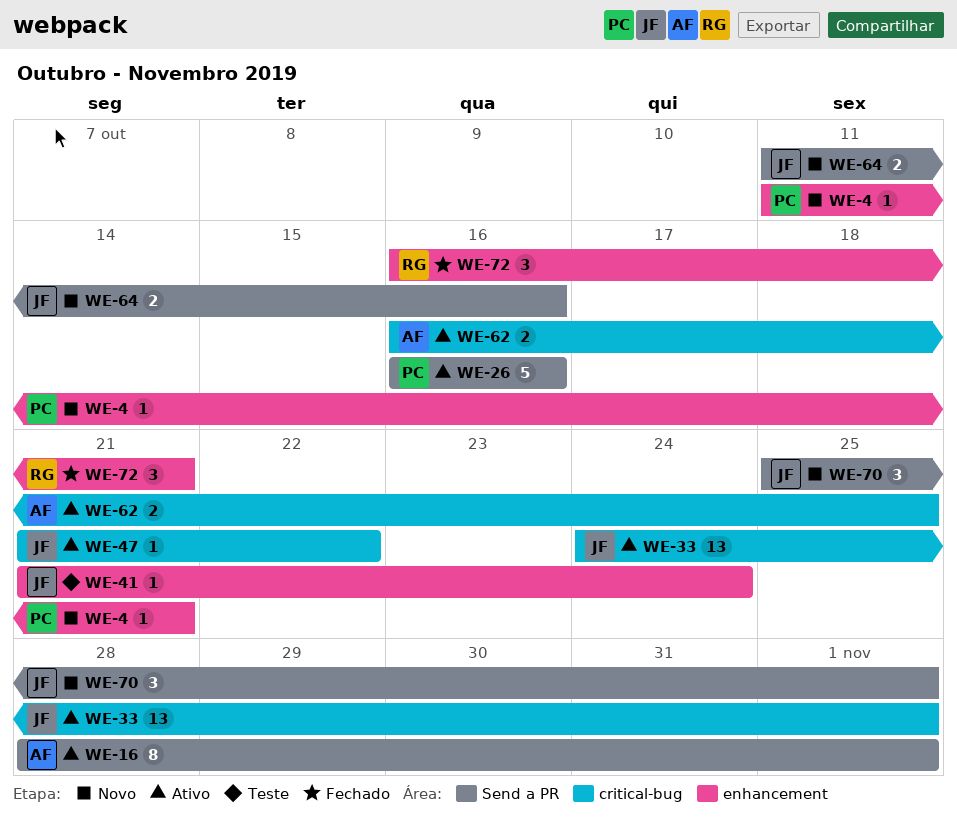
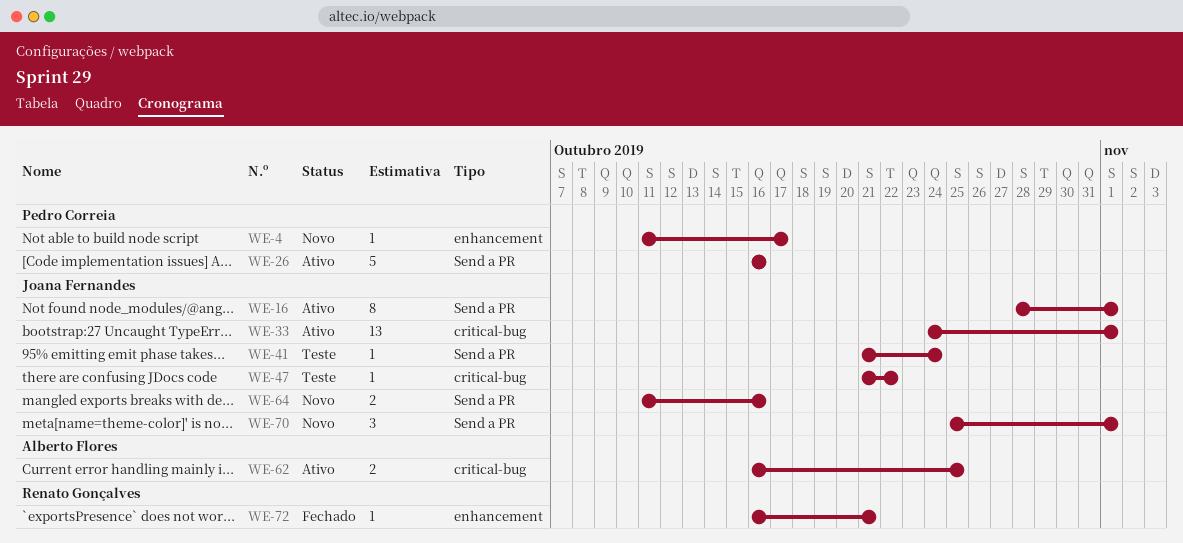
WE-4, due: Oct 21 -> Oct 17
WE-16, owner: Alberto Flores -> Joana Fernandes
WE-41, label: enhancement -> Send a PR
WE-47, status: Ativo -> Teste
WE-72, estimate: 3 -> 1

